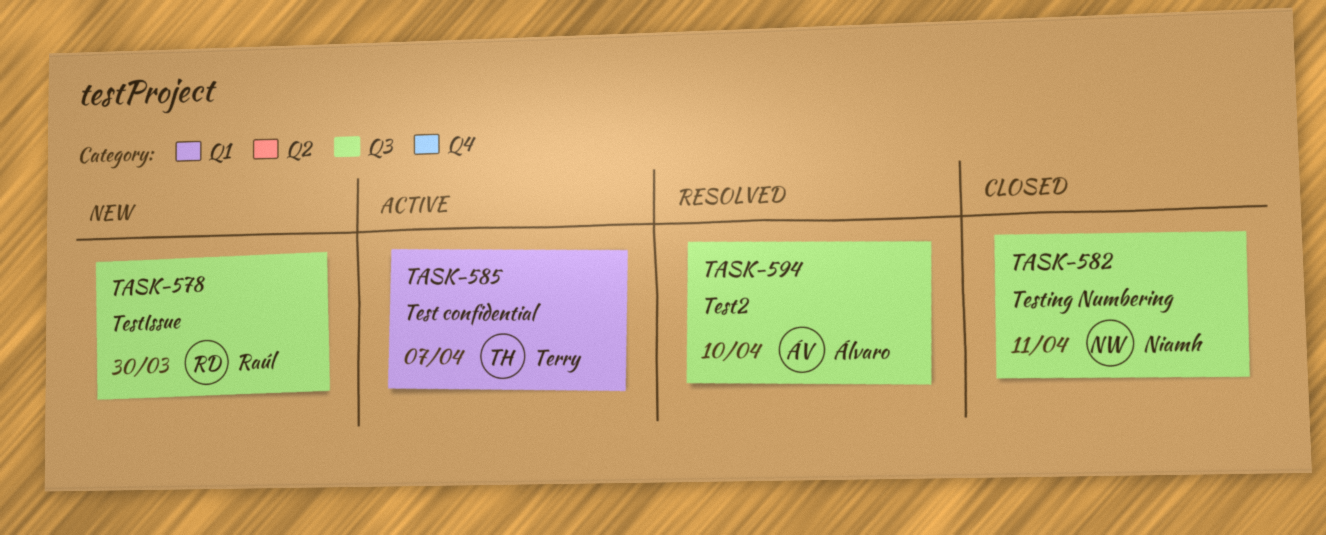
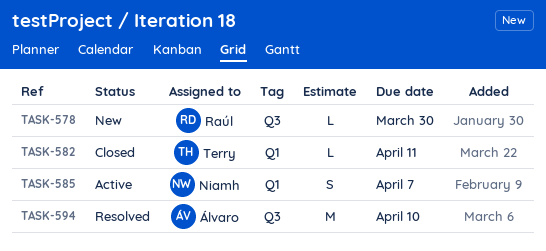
TASK-582, owner: Niamh -> Terry
TASK-582, label: Q3 -> Q1
TASK-585, owner: Terry -> Niamh

